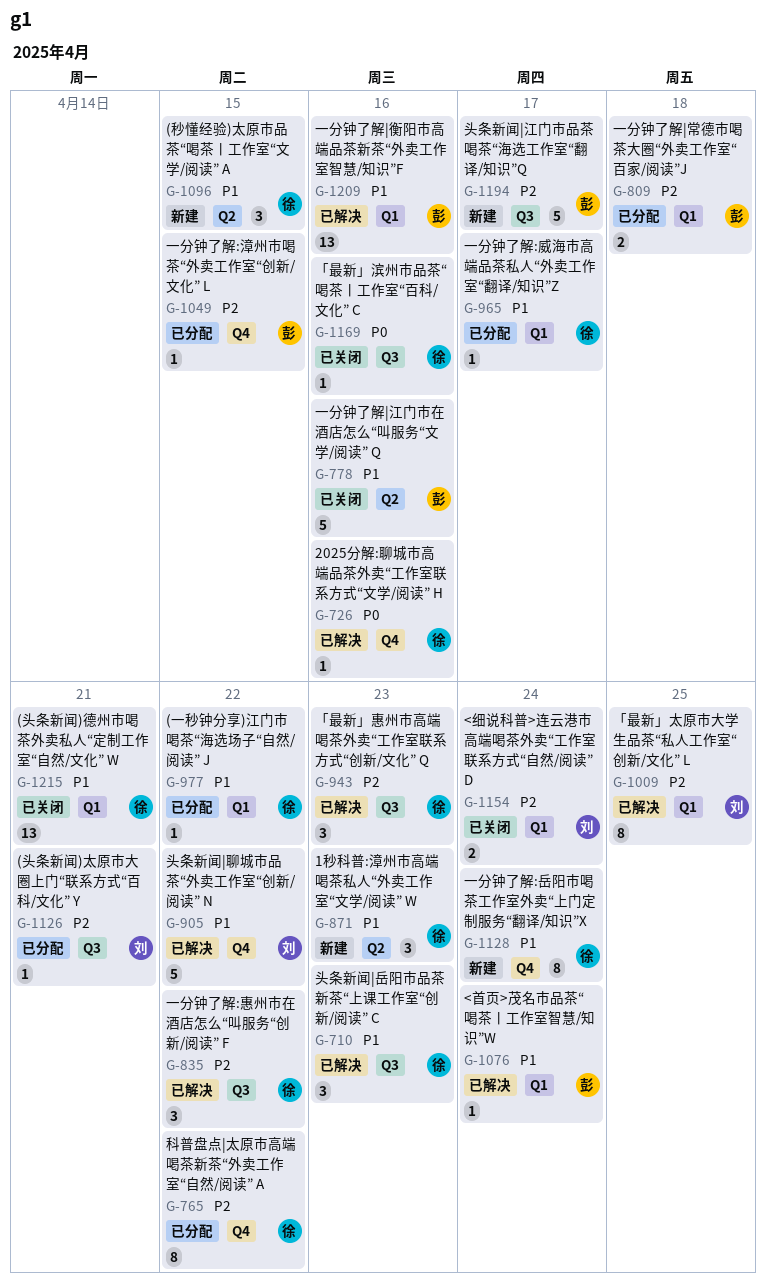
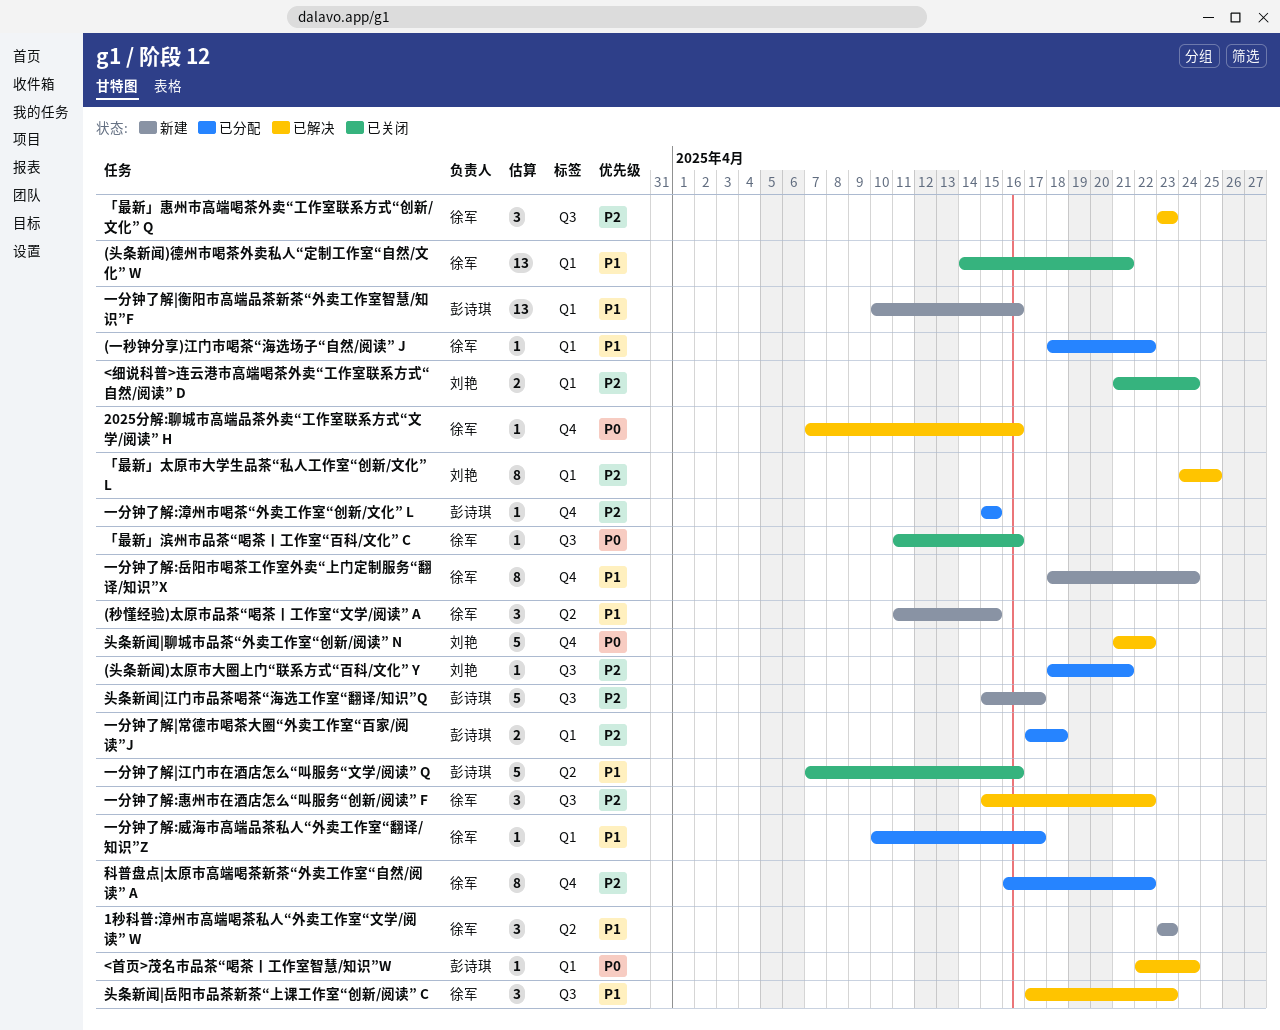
<首页>茂名市品茶“喝茶丨工作室智慧/知识”W, priority: P1 -> P0
一分钟了解|衡阳市高端品茶新茶“外卖工作室智慧/知识”F, status: 已解决 -> 新建
头条新闻|聊城市品茶“外卖工作室“创新/阅读” N, priority: P1 -> P0

